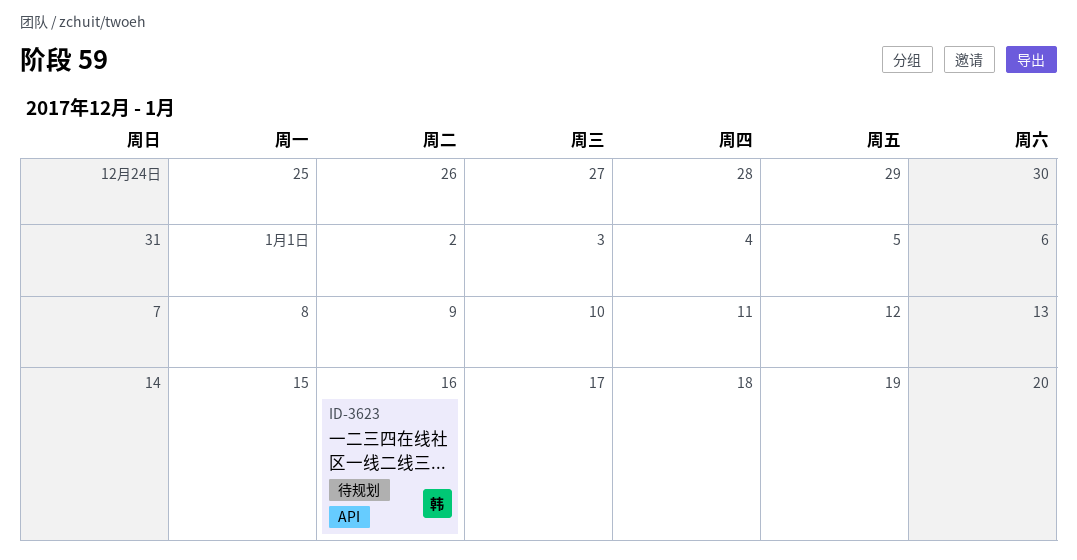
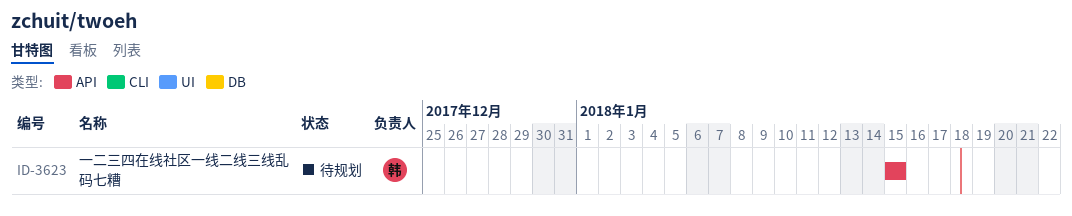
ID-3623, due: Jan 16 -> Jan 15

